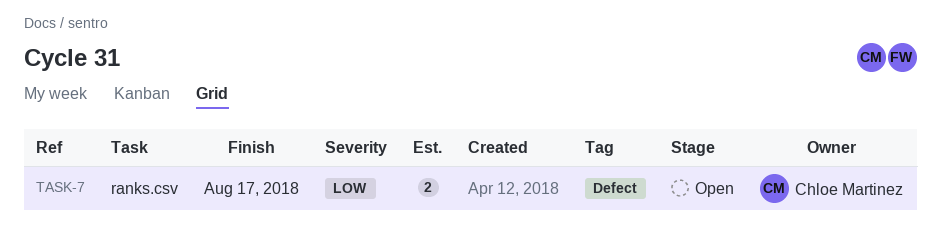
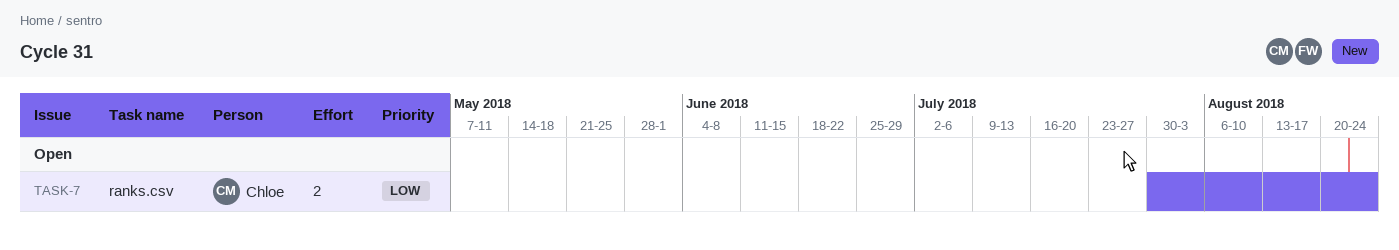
TASK-7, due: Aug 17 -> Aug 24

